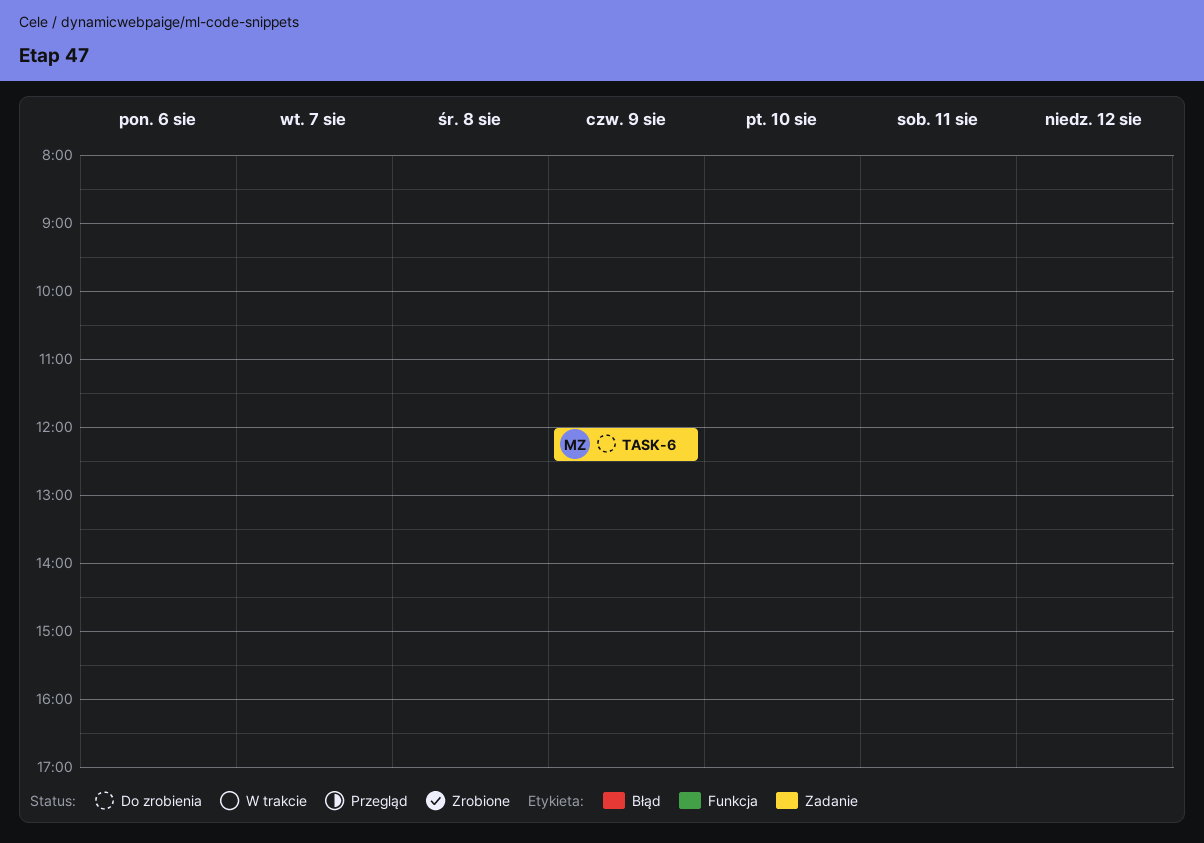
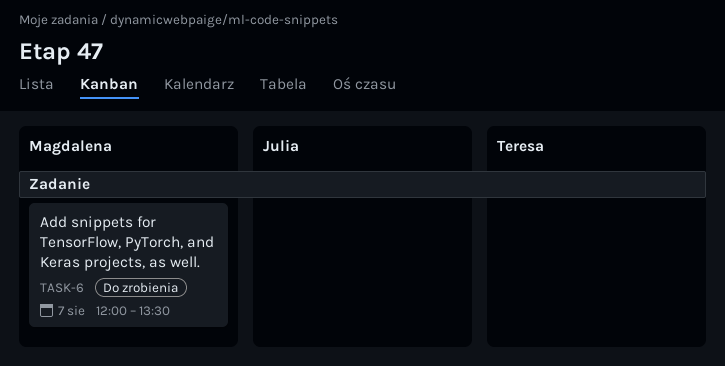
TASK-6, day: Aug 9 -> Aug 7
TASK-6, ends: 12:30 -> 13:30

